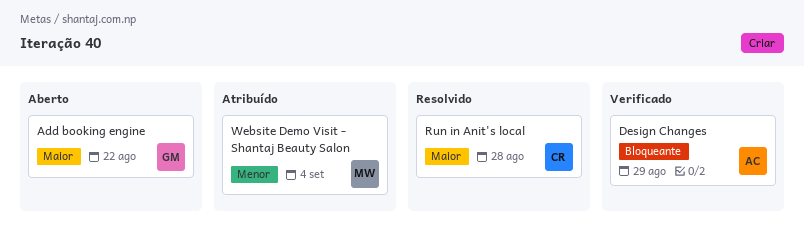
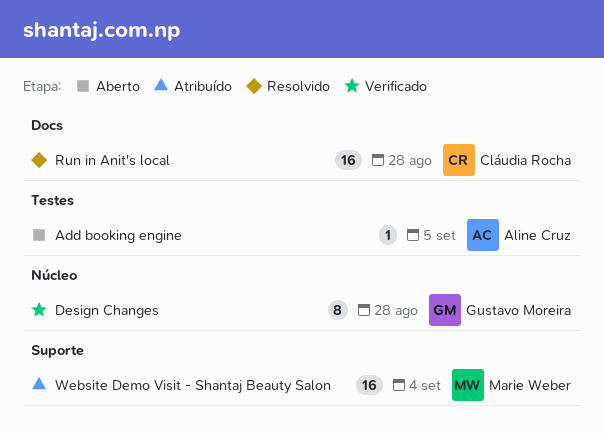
Add booking engine, owner: Gustavo Moreira -> Aline Cruz
Add booking engine, due: Aug 22 -> Sep 5
Design Changes, owner: Aline Cruz -> Gustavo Moreira
Design Changes, due: Aug 29 -> Aug 28

